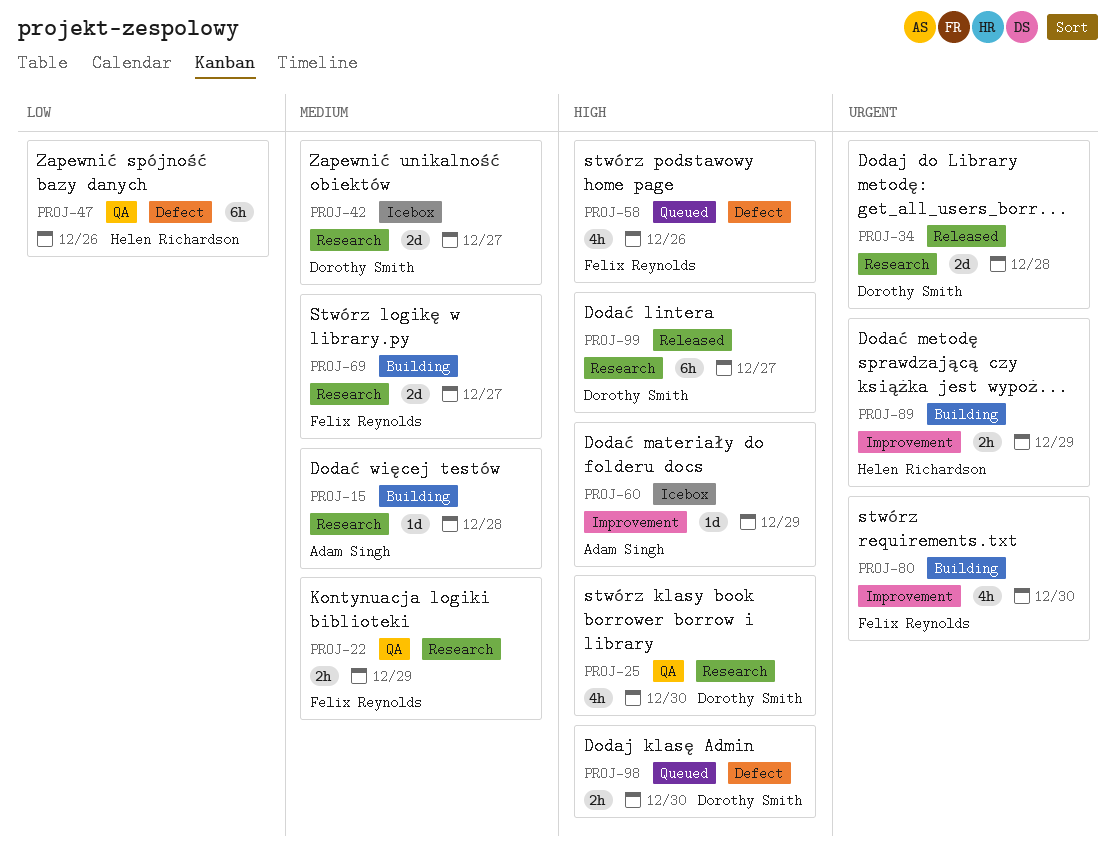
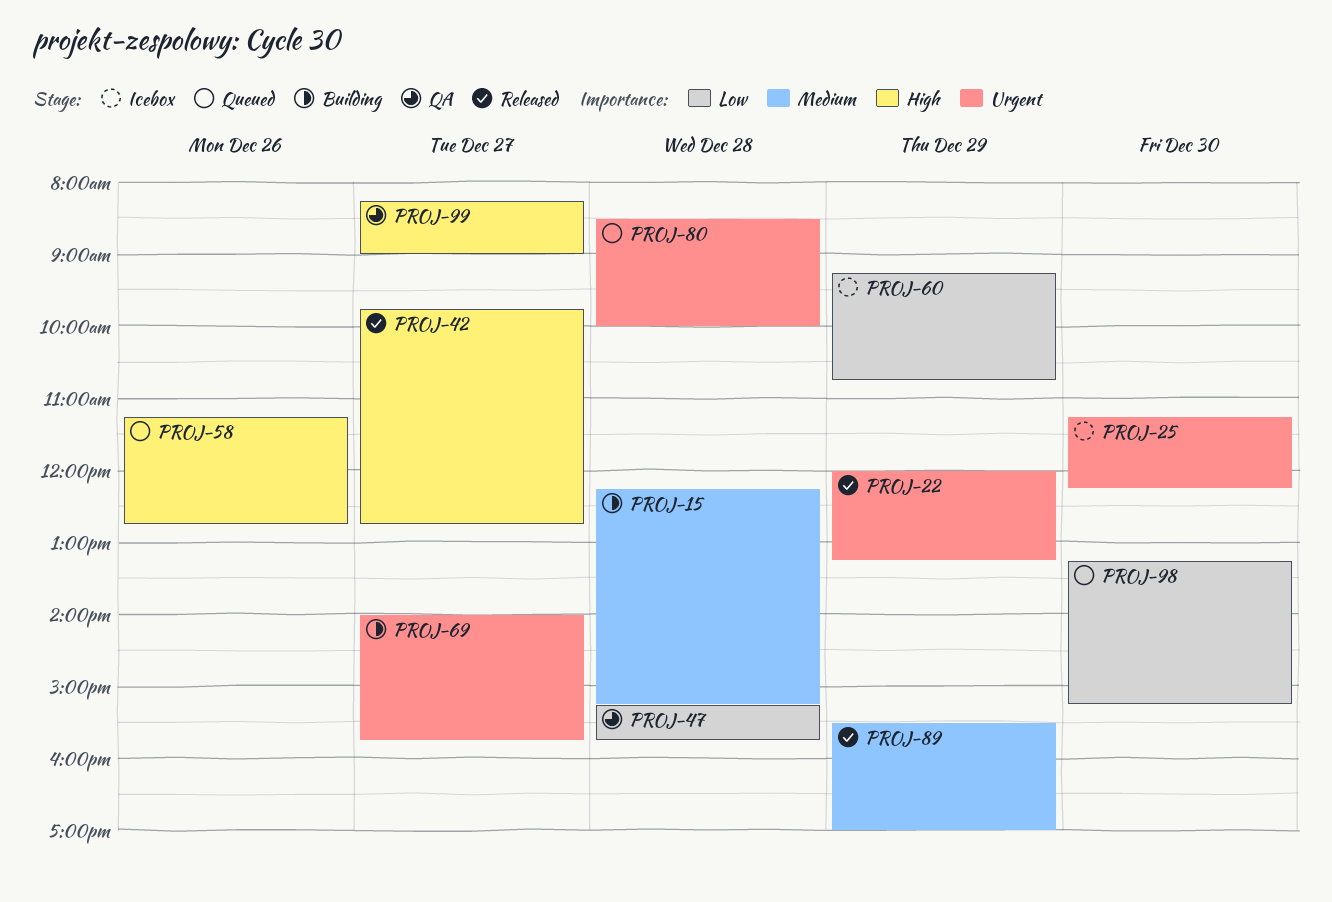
PROJ-22, status: QA -> Released
PROJ-22, priority: Medium -> Urgent
PROJ-25, status: QA -> Icebox
PROJ-25, priority: High -> Urgent
PROJ-34: present -> none
PROJ-42, status: Icebox -> Released
PROJ-42, priority: Medium -> High
PROJ-47, day: Dec 26 -> Dec 28
PROJ-60, priority: High -> Low
PROJ-69, priority: Medium -> Urgent
PROJ-80, status: Building -> Queued
PROJ-80, day: Dec 30 -> Dec 28
PROJ-89, status: Building -> Released
PROJ-89, priority: Urgent -> Medium
PROJ-98, priority: High -> Low
PROJ-99, status: Released -> QA

